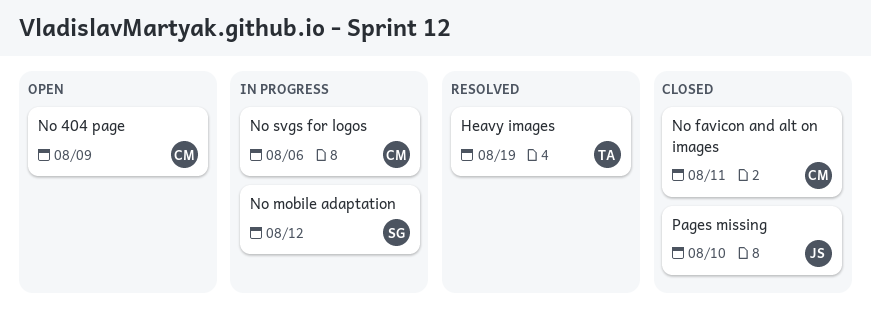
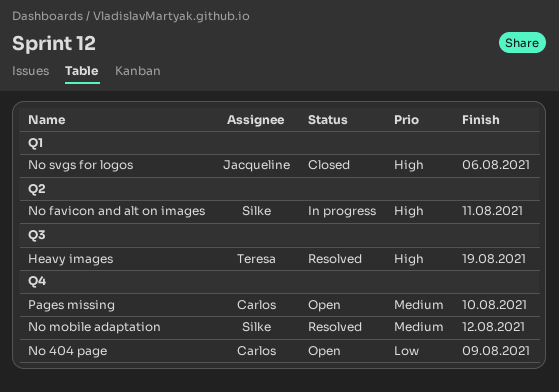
No favicon and alt on images, status: Closed -> In progress
No favicon and alt on images, owner: Carlos -> Silke
No mobile adaptation, status: In progress -> Resolved
No svgs for logos, status: In progress -> Closed
No svgs for logos, owner: Carlos -> Jacqueline
Pages missing, status: Closed -> Open
Pages missing, owner: Jacqueline -> Carlos

